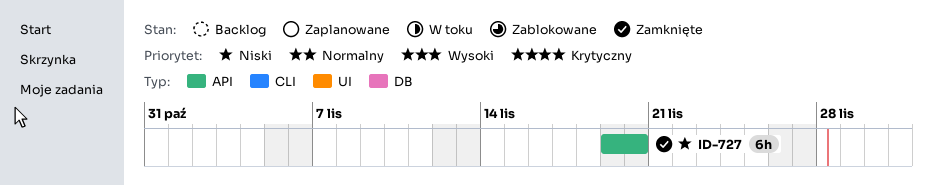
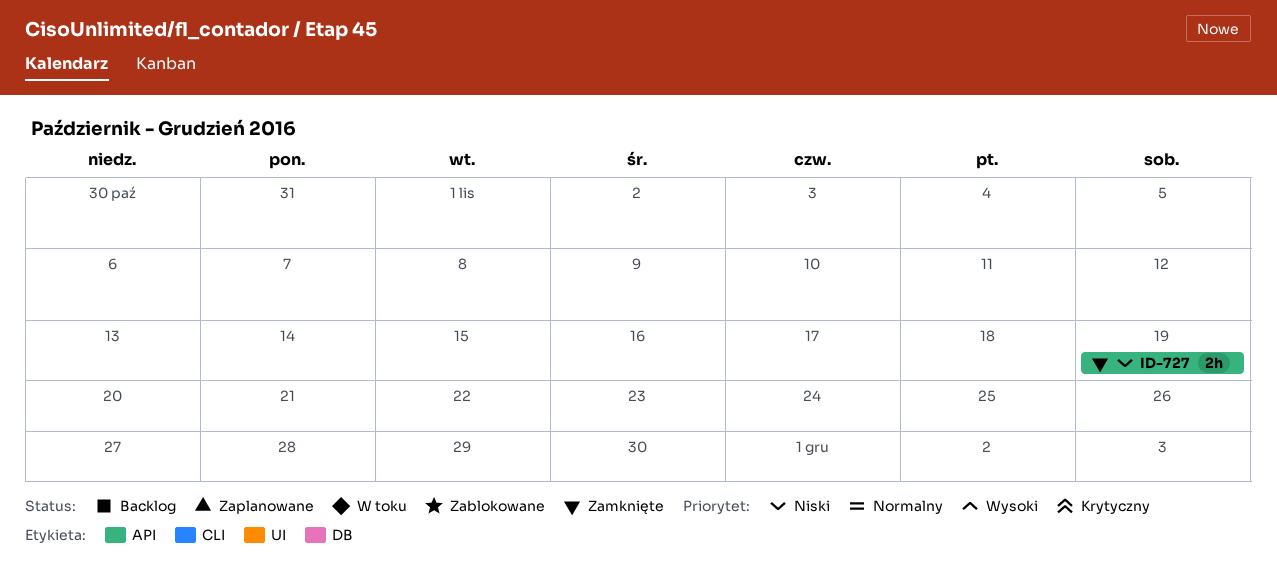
ID-727, estimate: 6h -> 2h
ID-727, due: Nov 20 -> Nov 19

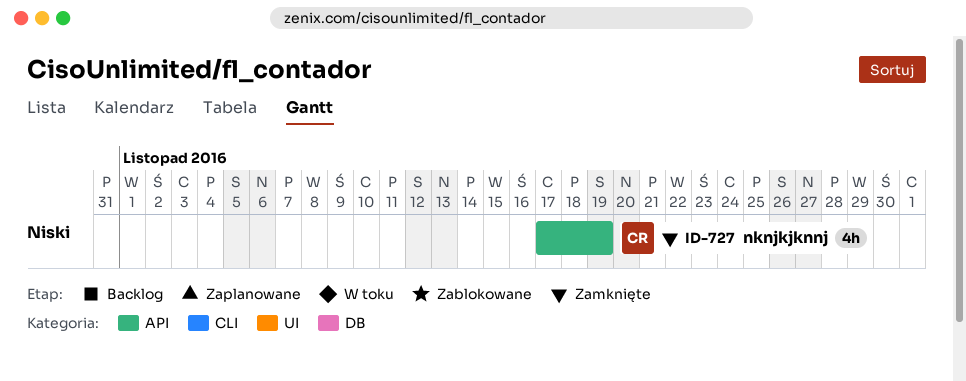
ID-727, estimate: 2h -> 4h
ID-727, start: Nov 19 -> Nov 17

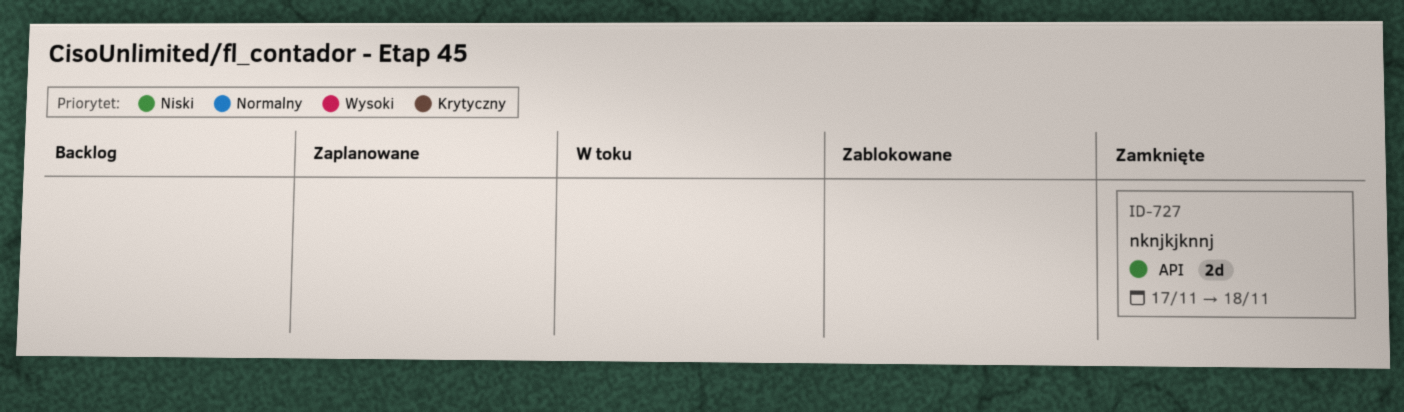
ID-727, estimate: 4h -> 2d
ID-727, due: Nov 19 -> Nov 18

